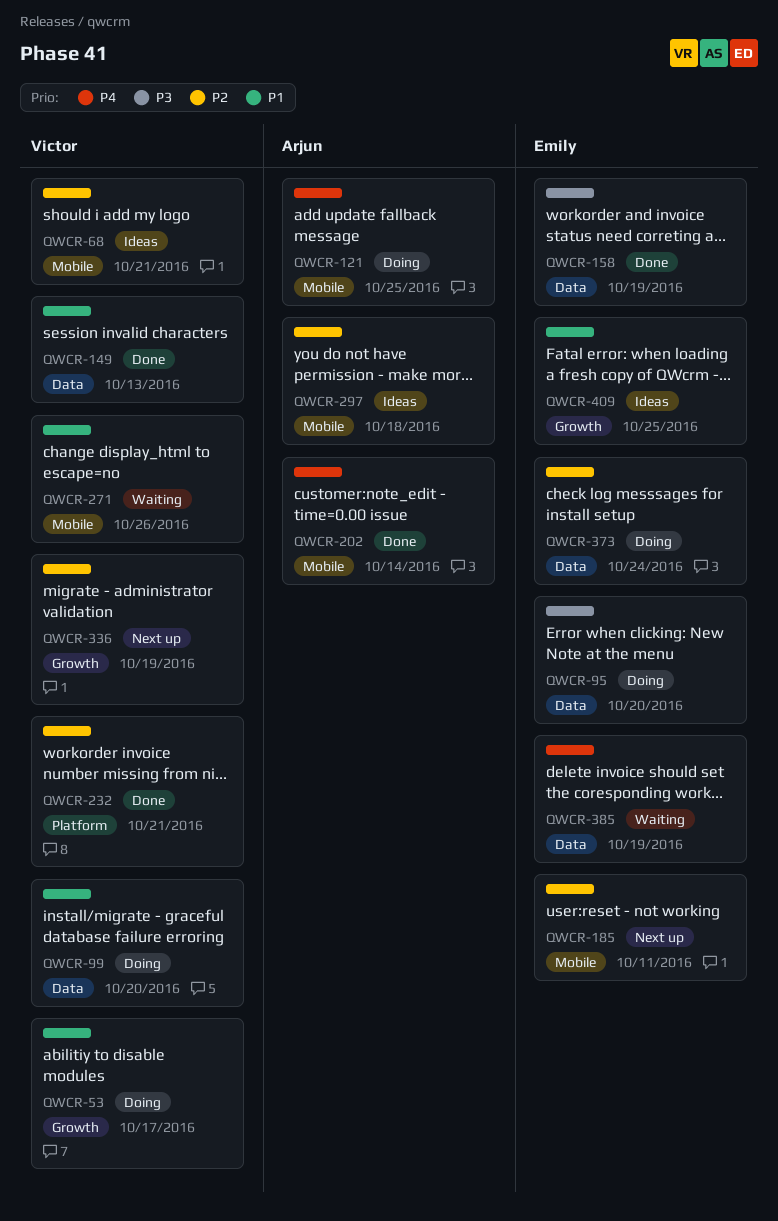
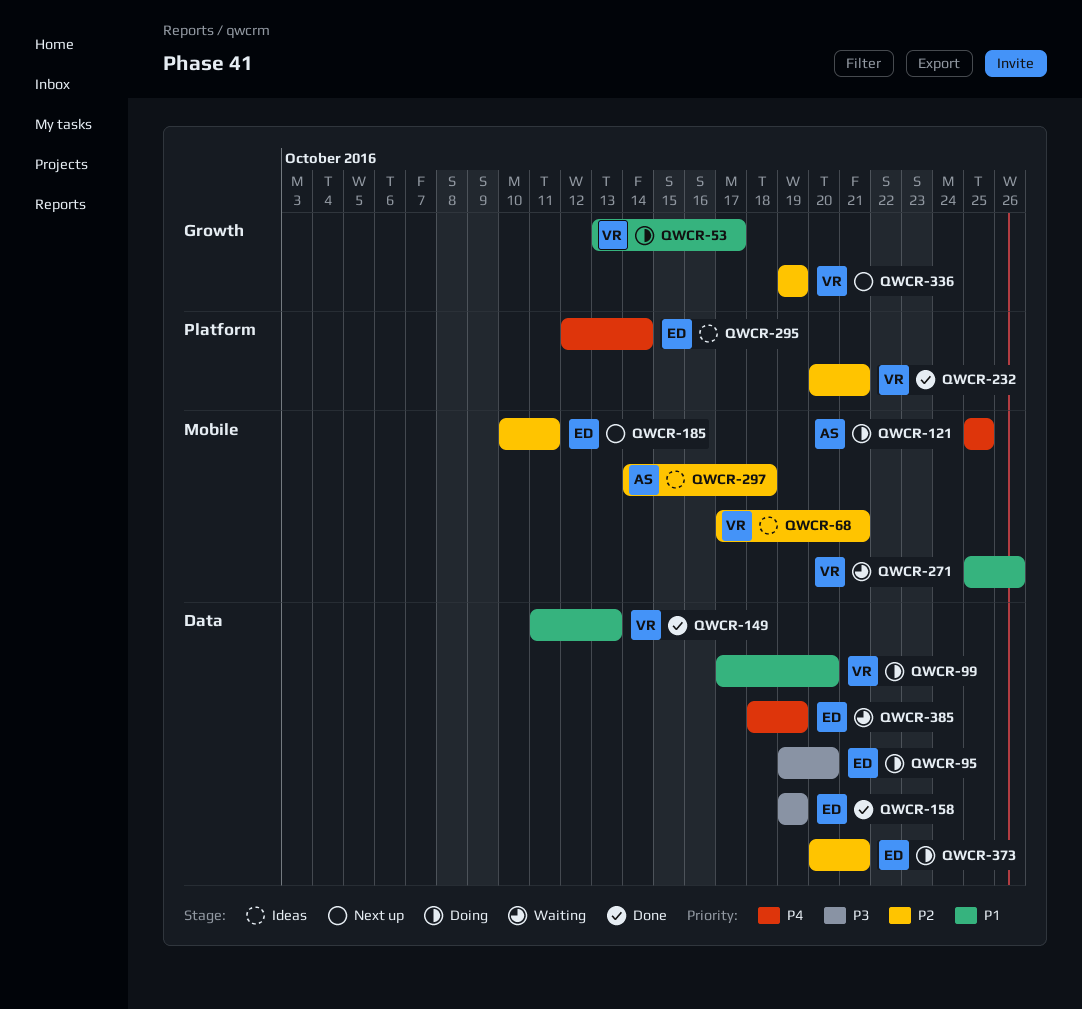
QWCR-202: present -> none
QWCR-295: none -> present
QWCR-373, due: Oct 24 -> Oct 21
QWCR-409: present -> none

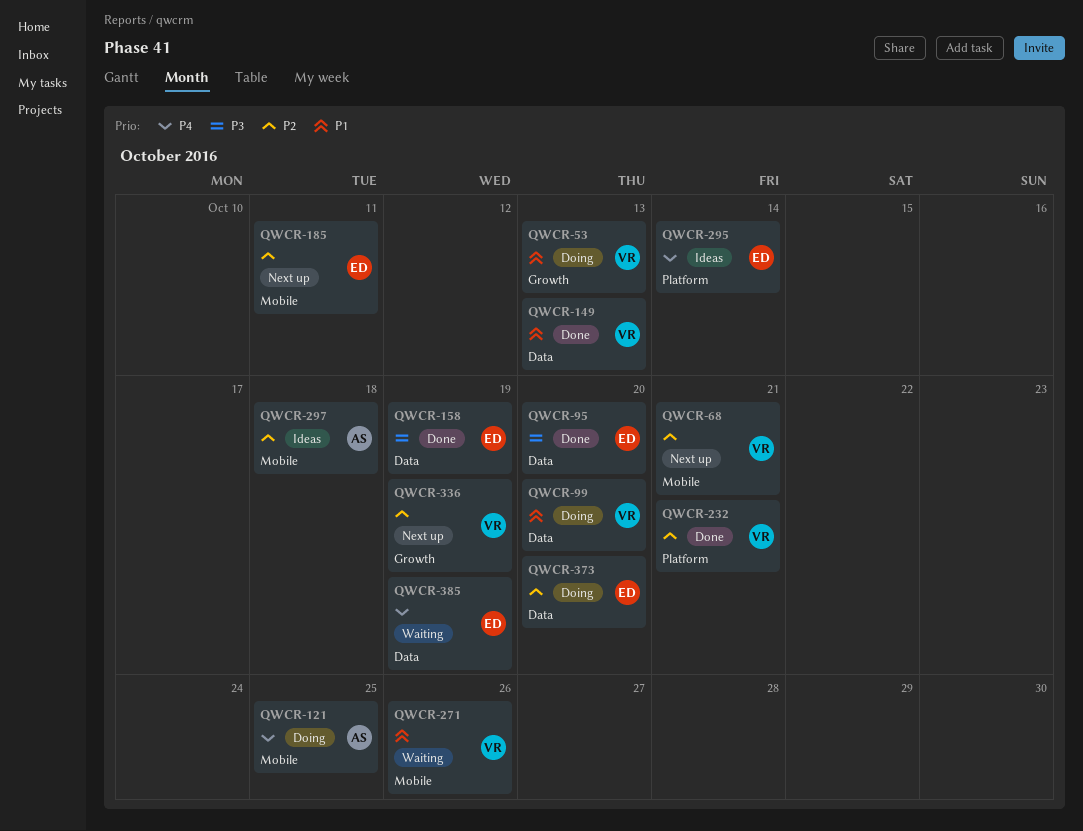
QWCR-53, due: Oct 17 -> Oct 13
QWCR-68, status: Ideas -> Next up
QWCR-95, status: Doing -> Done
QWCR-373, due: Oct 21 -> Oct 20

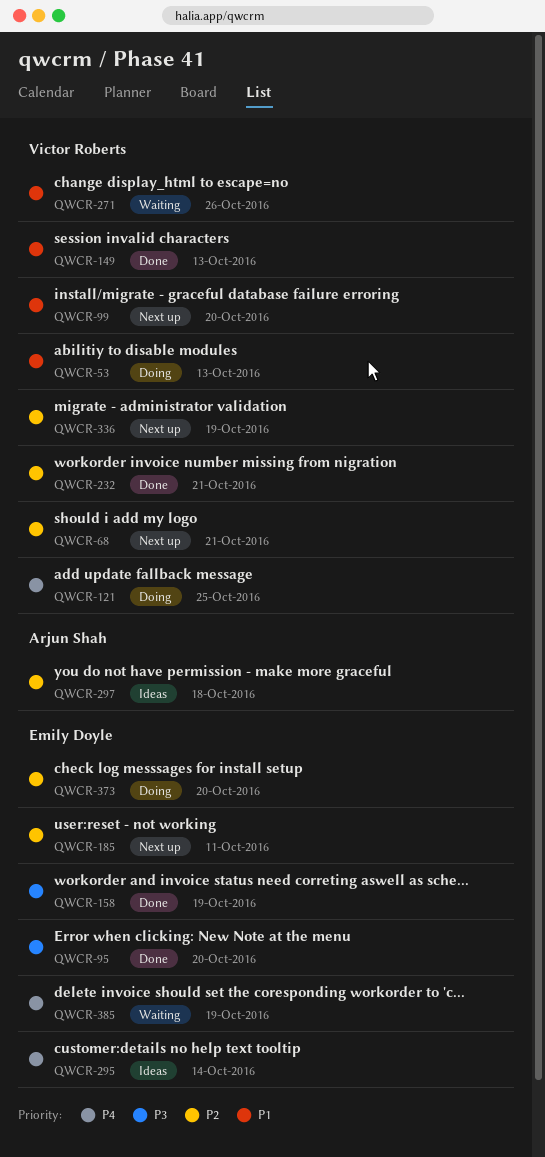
QWCR-99, status: Doing -> Next up
QWCR-121, owner: Arjun Shah -> Victor Roberts

